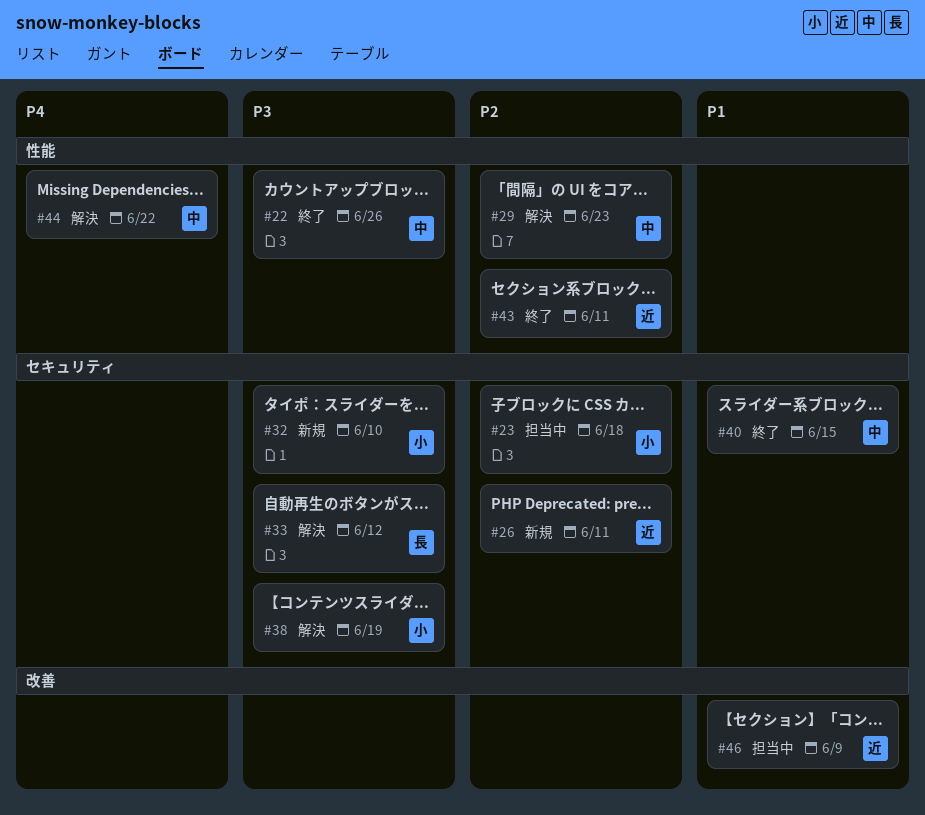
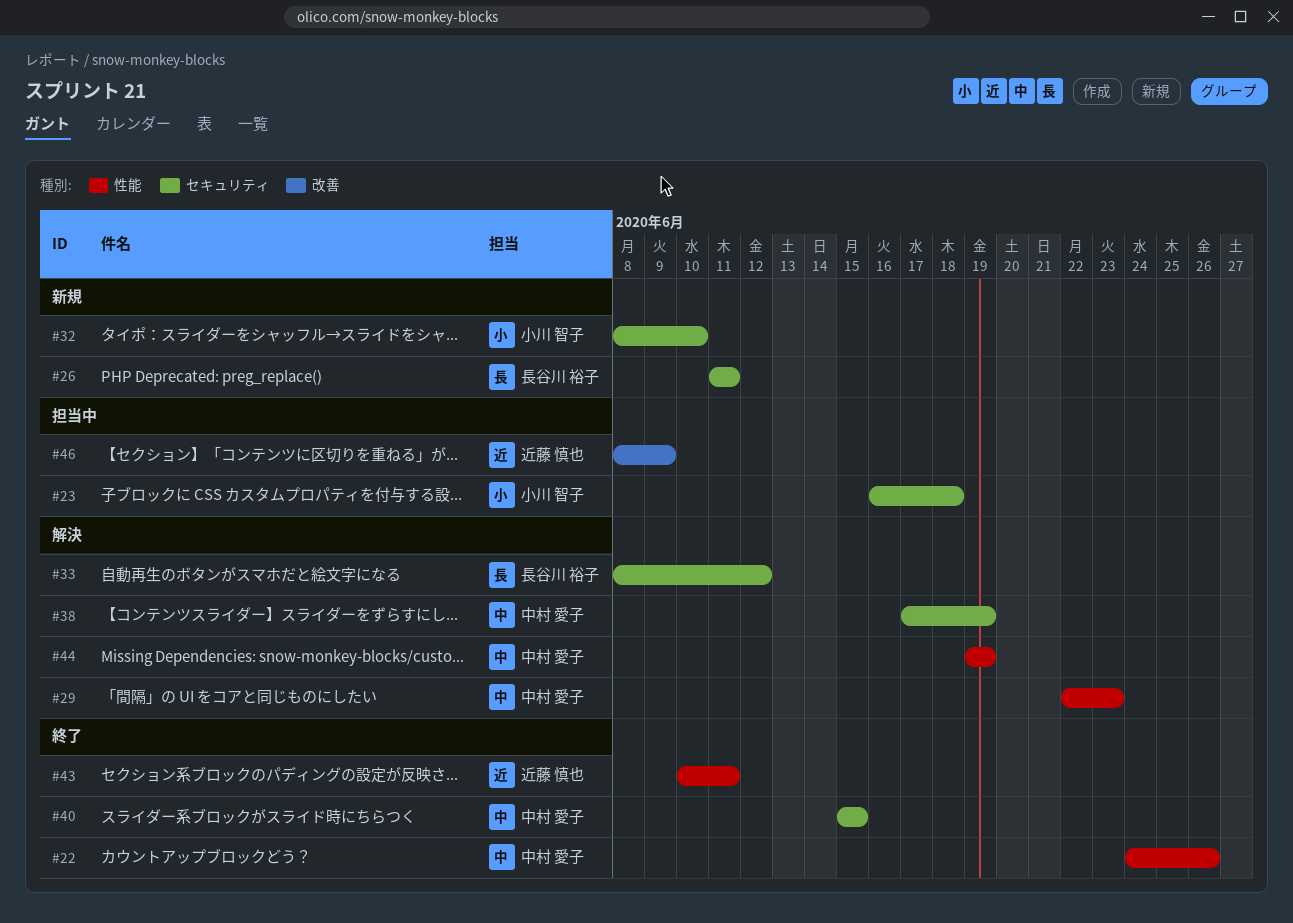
#26, owner: 近藤 慎也 -> 長谷川 裕子
#38, owner: 小川 智子 -> 中村 愛子
#44, due: Jun 22 -> Jun 19

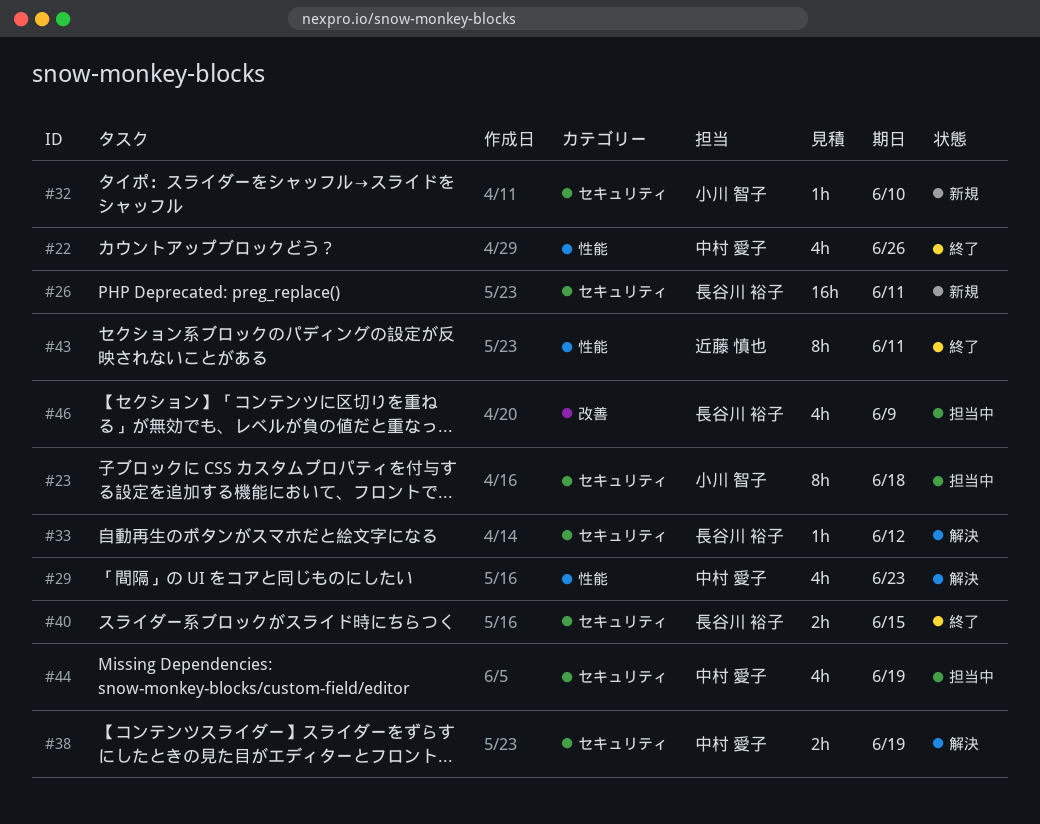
#40, owner: 中村 愛子 -> 長谷川 裕子
#44, status: 解決 -> 担当中
#44, label: 性能 -> セキュリティ
#46, owner: 近藤 慎也 -> 長谷川 裕子

